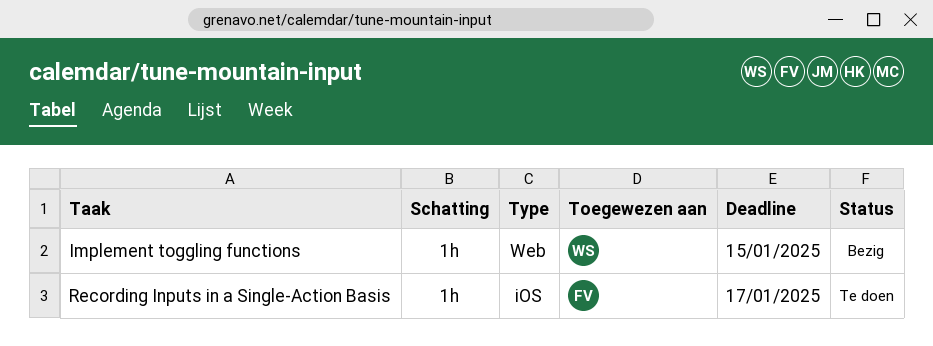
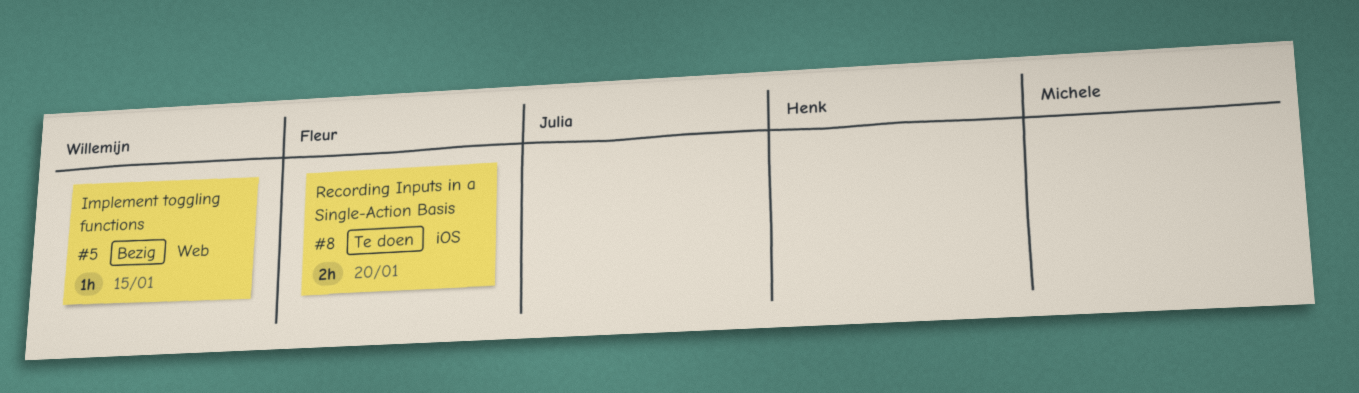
Recording Inputs in a Single-Action Basis, estimate: 1h -> 2h
Recording Inputs in a Single-Action Basis, due: Jan 17 -> Jan 20

